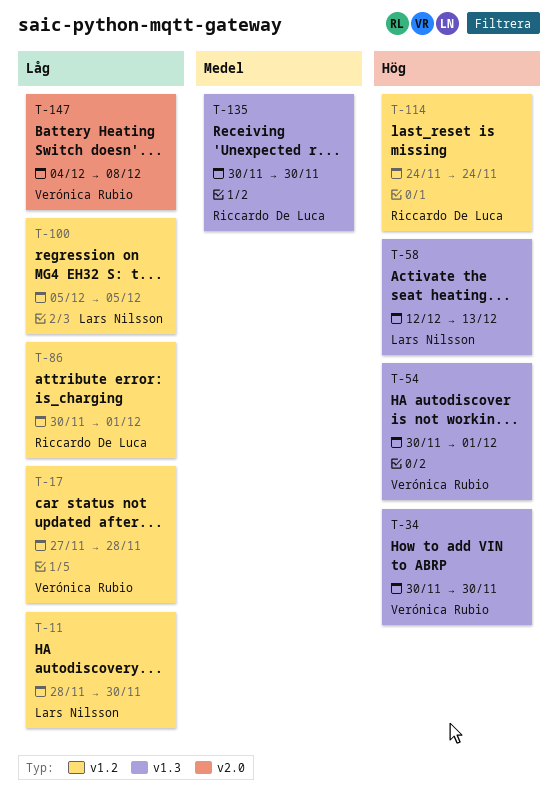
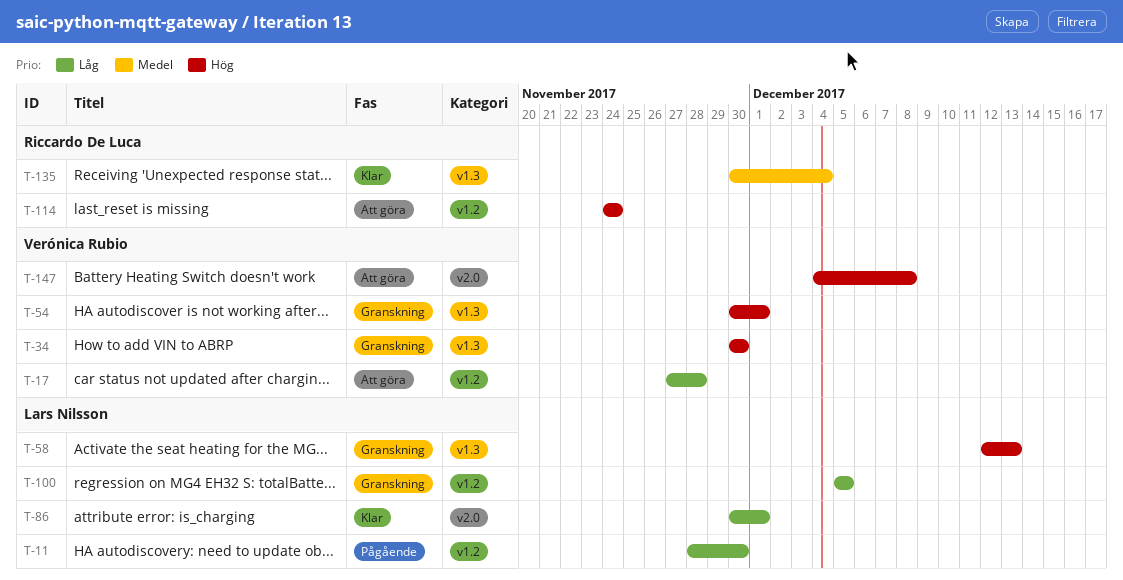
T-86, owner: Riccardo De Luca -> Lars Nilsson
T-86, label: v1.2 -> v2.0
T-135, due: Nov 30 -> Dec 4
T-147, priority: Låg -> Hög

